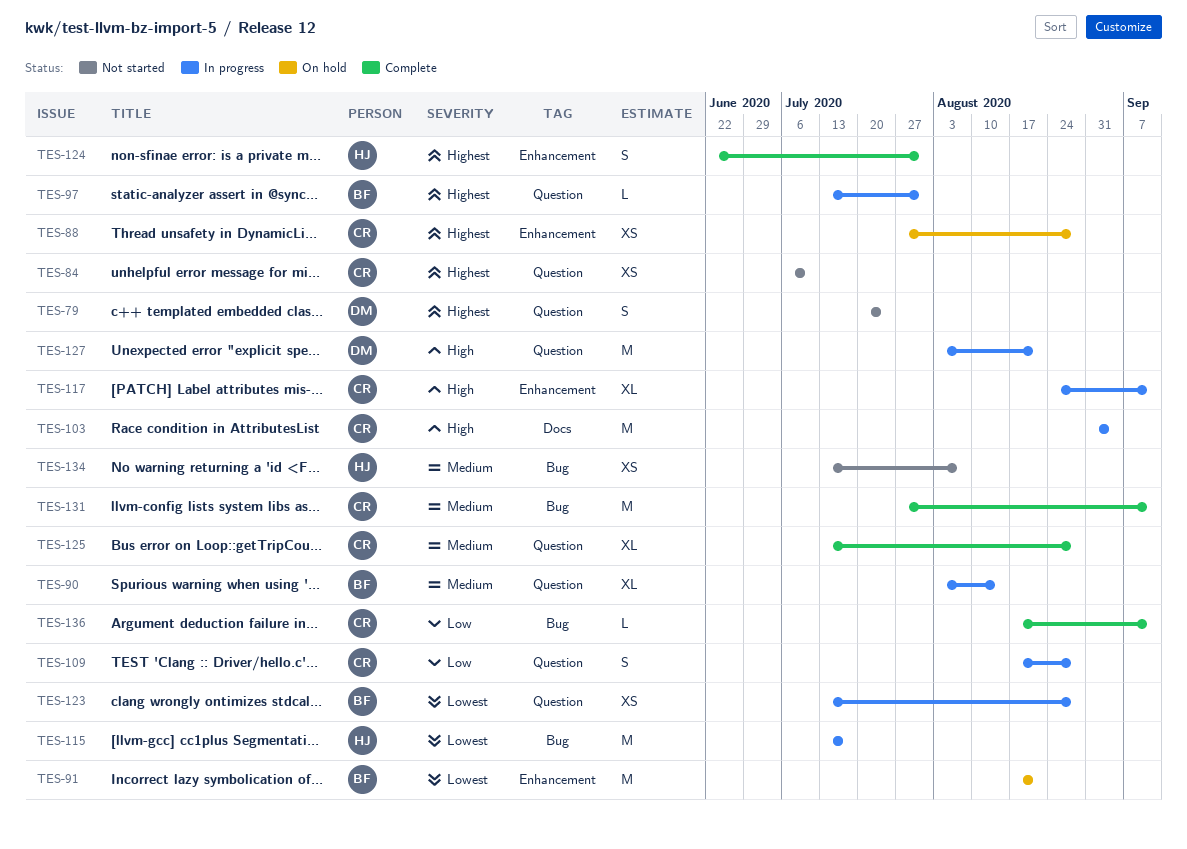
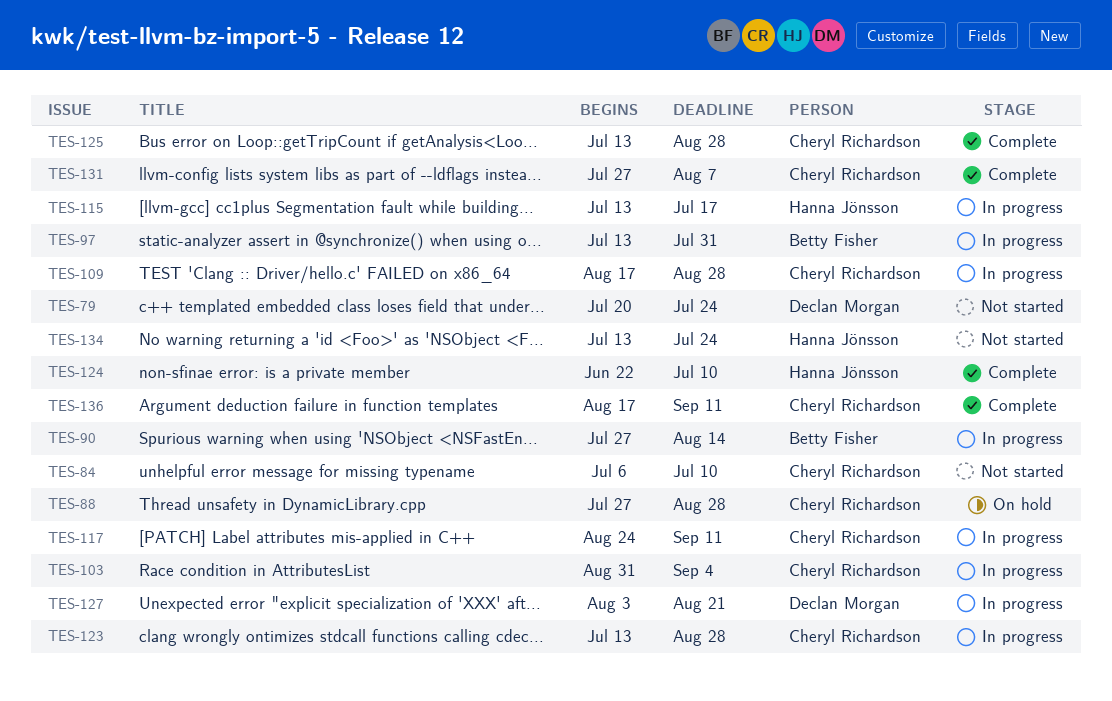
TES-90, start: Aug 3 -> Jul 27
TES-91: present -> none
TES-123, owner: Betty Fisher -> Cheryl Richardson
TES-124, due: Jul 31 -> Jul 10
TES-131, due: Sep 11 -> Aug 7
TES-134, due: Aug 7 -> Jul 24

